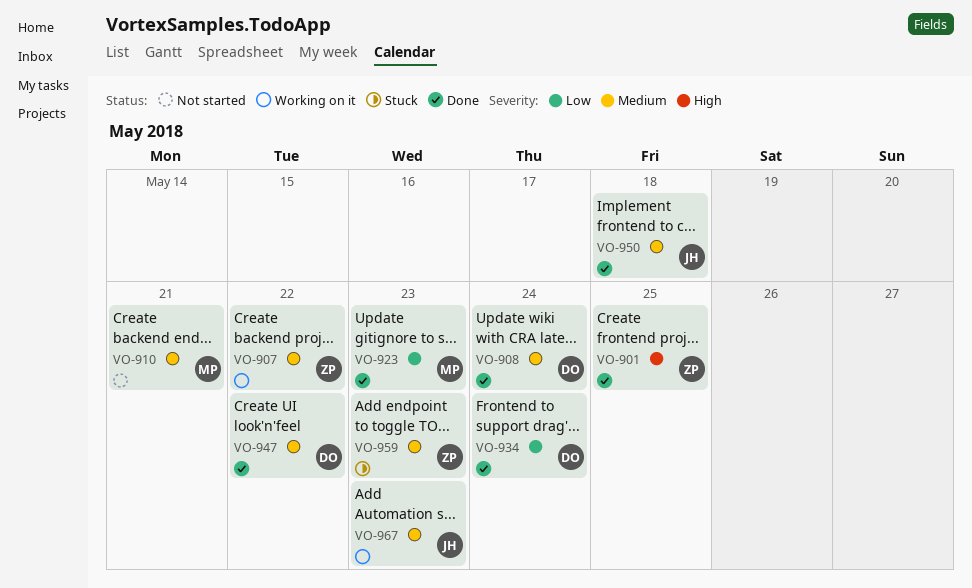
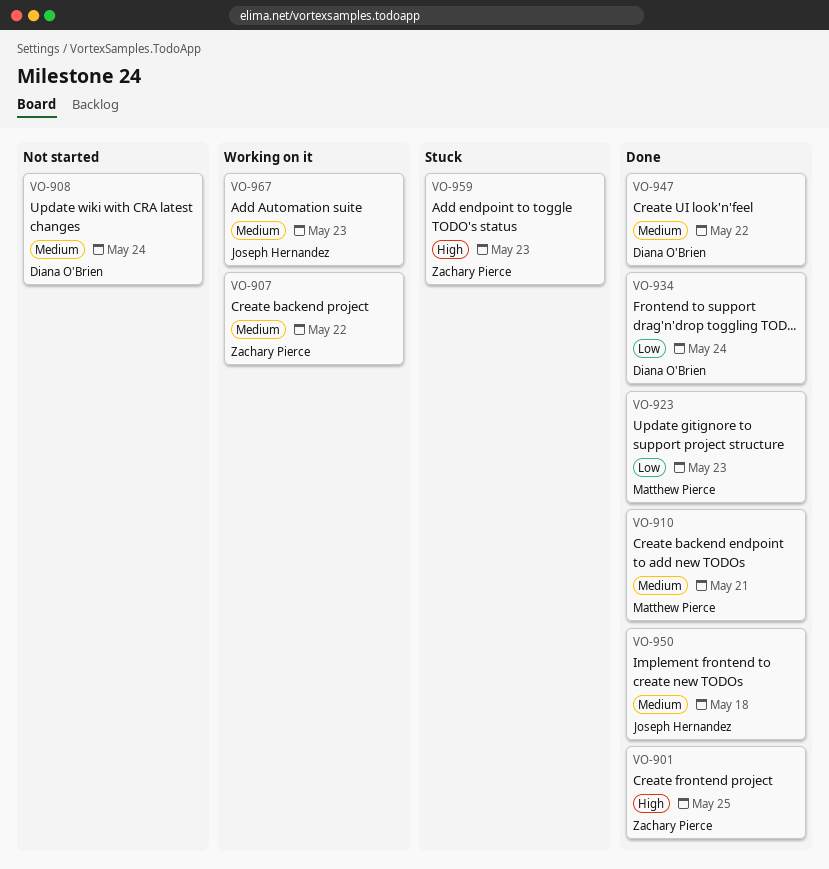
VO-908, status: Done -> Not started
VO-910, status: Not started -> Done
VO-959, priority: Medium -> High

